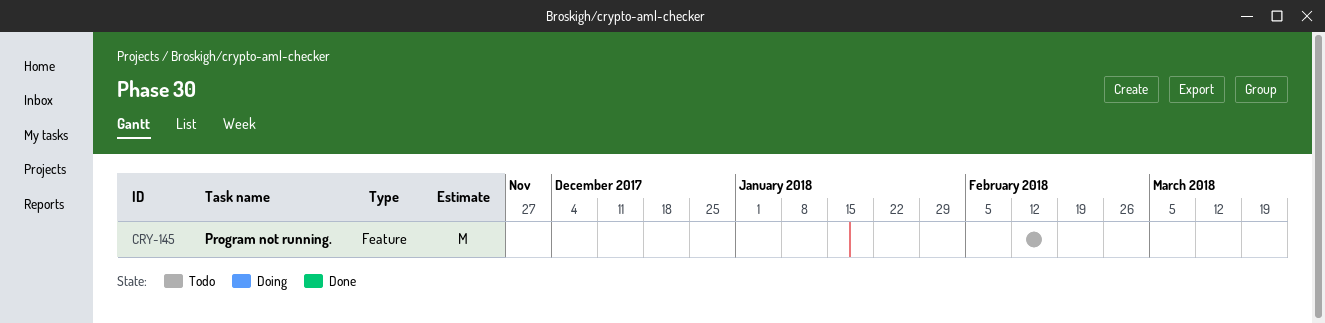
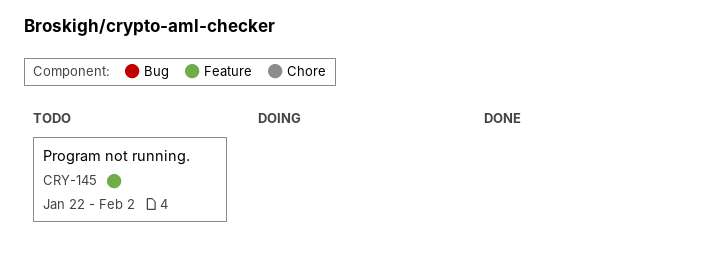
CRY-145, start: Feb 12 -> Jan 22
CRY-145, due: Feb 16 -> Feb 2

